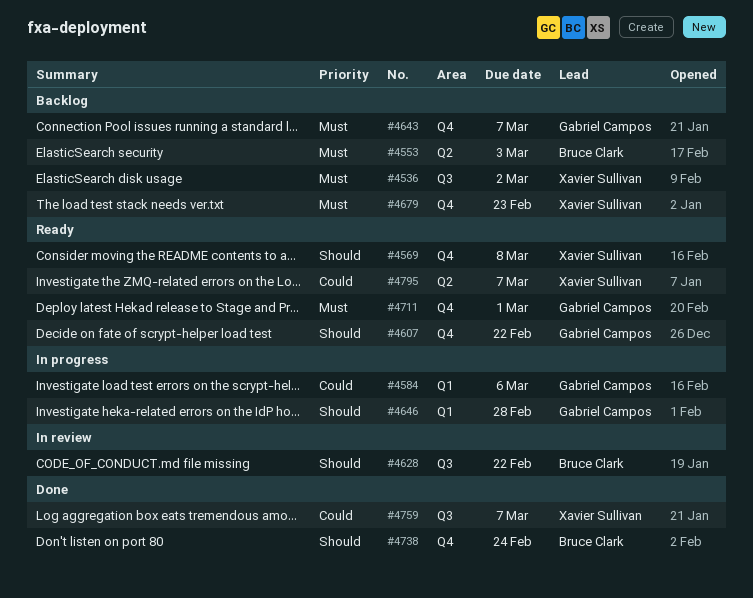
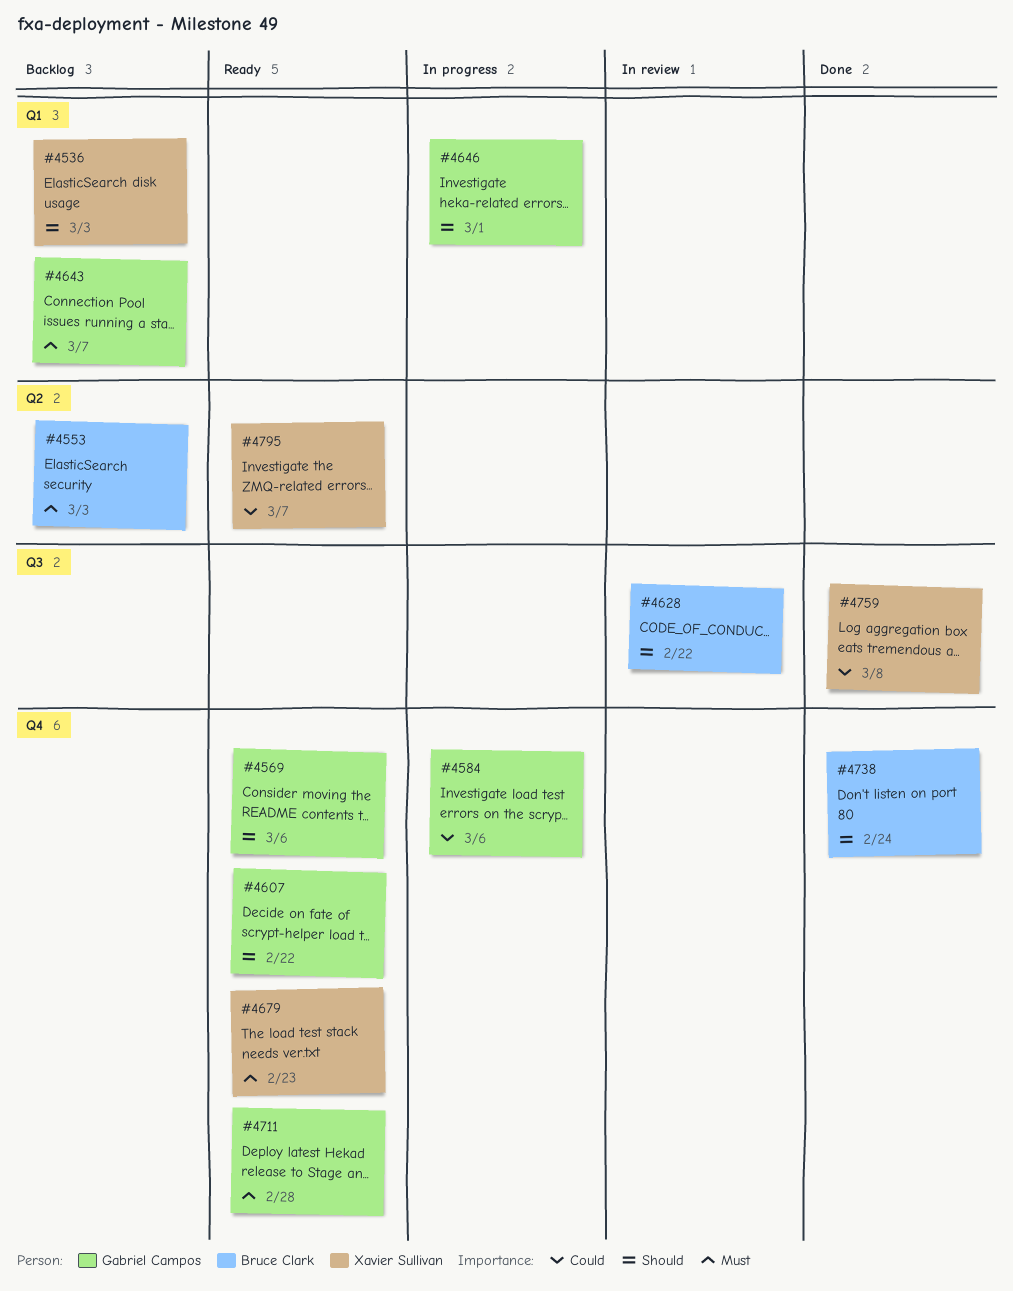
#4536, priority: Must -> Should
#4536, label: Q3 -> Q1
#4536, due: Mar 2 -> Mar 3
#4569, owner: Xavier Sullivan -> Gabriel Campos
#4569, due: Mar 8 -> Mar 6
#4584, label: Q1 -> Q4
#4643, label: Q4 -> Q1
#4646, due: Feb 28 -> Mar 1
#4679, status: Backlog -> Ready
#4711, due: Mar 1 -> Feb 28
#4759, due: Mar 7 -> Mar 8

